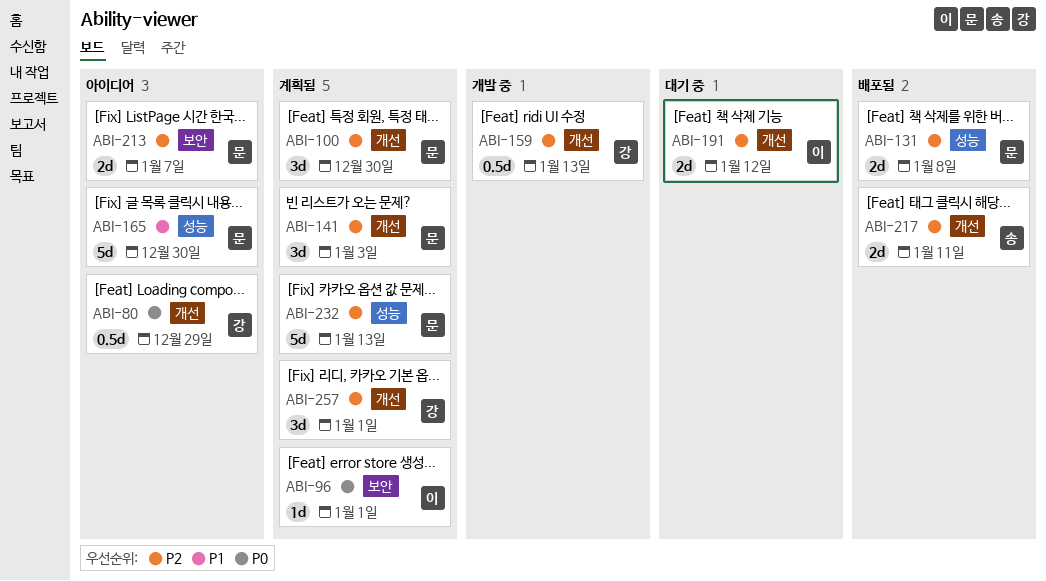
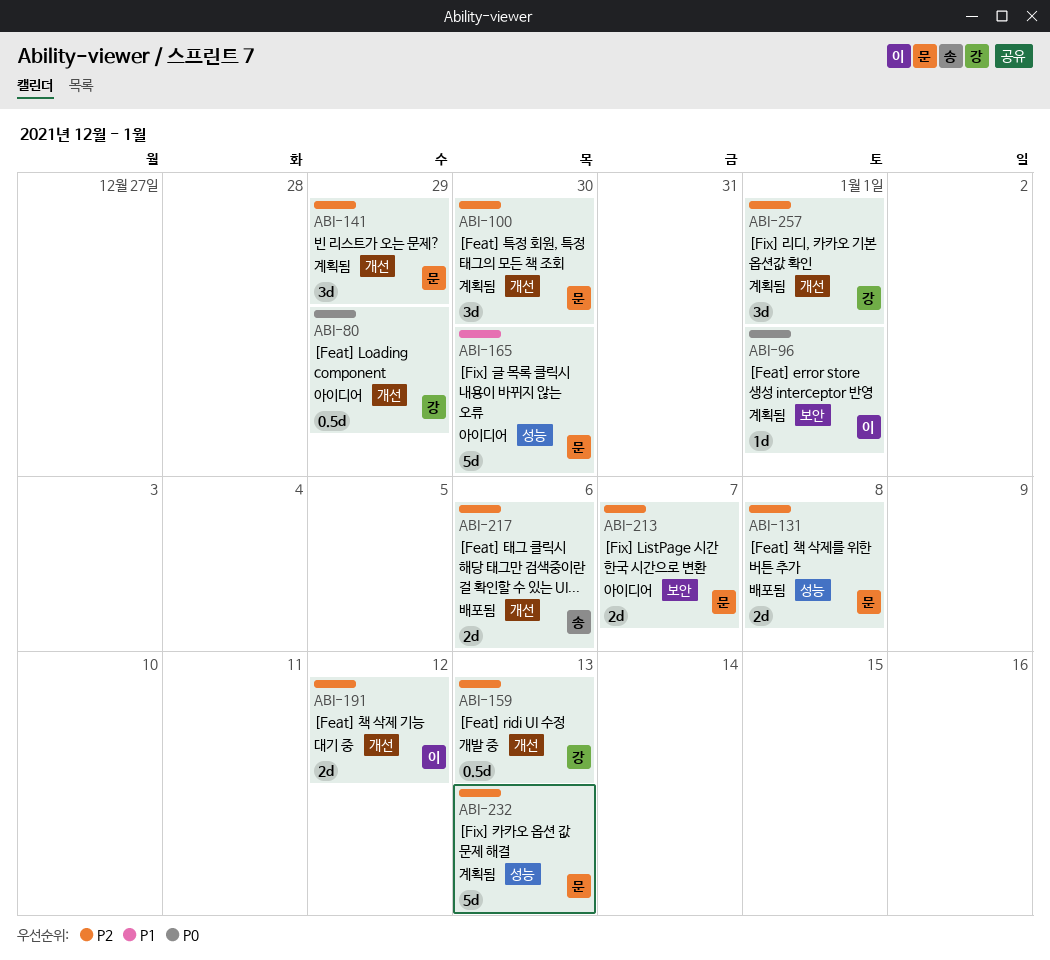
ABI-141, due: Jan 3 -> Dec 29
ABI-217, due: Jan 11 -> Jan 6

